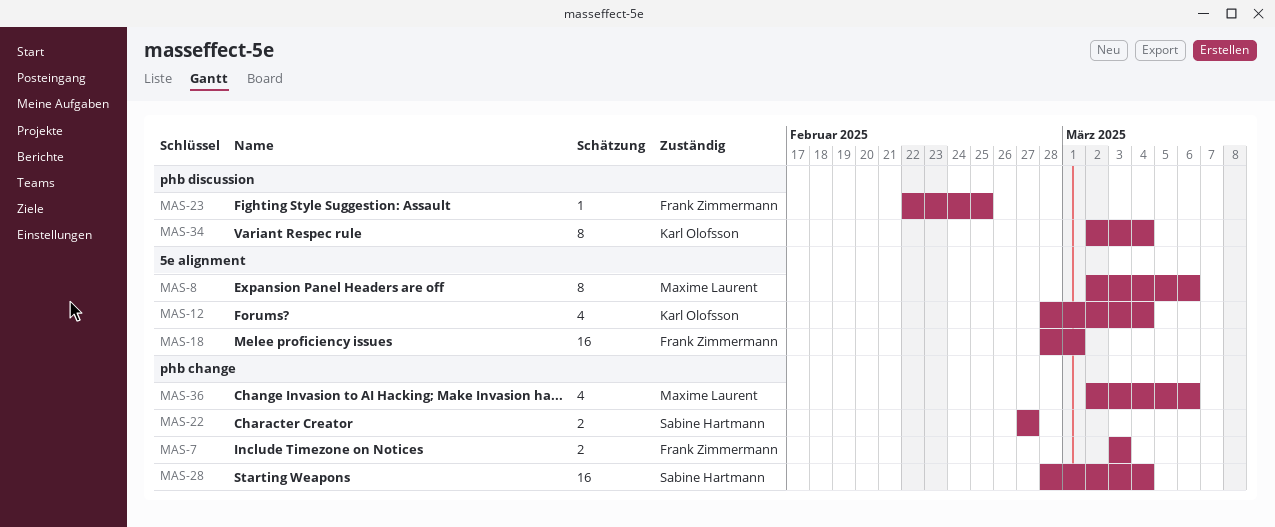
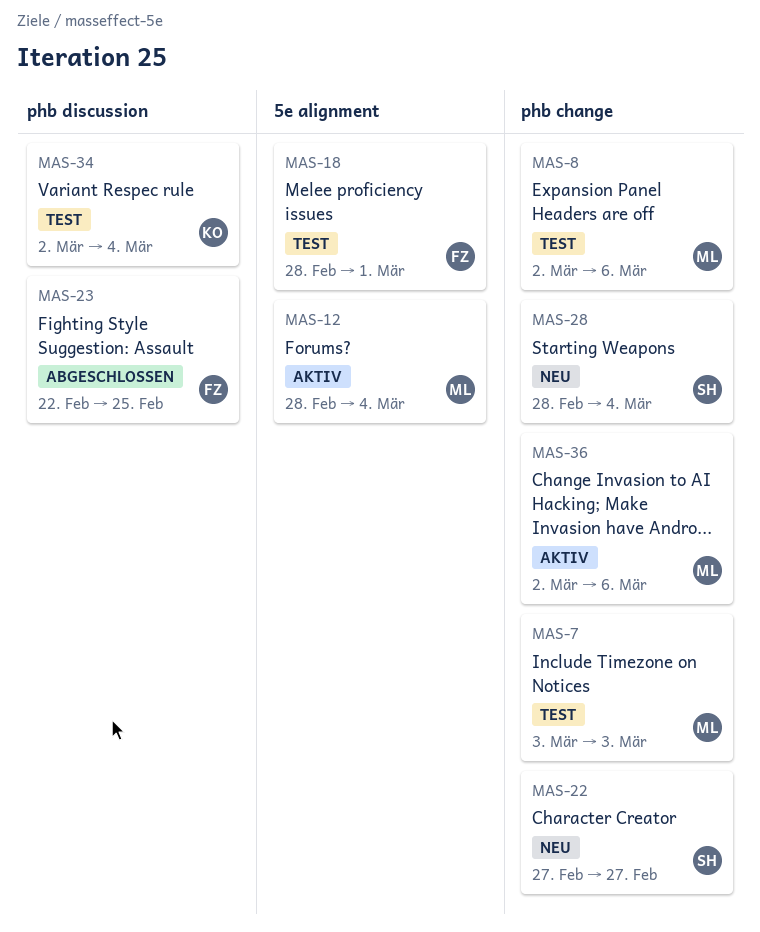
MAS-7, owner: Frank Zimmermann -> Maxime Laurent
MAS-8, label: 5e alignment -> phb change
MAS-12, owner: Karl Olofsson -> Maxime Laurent

